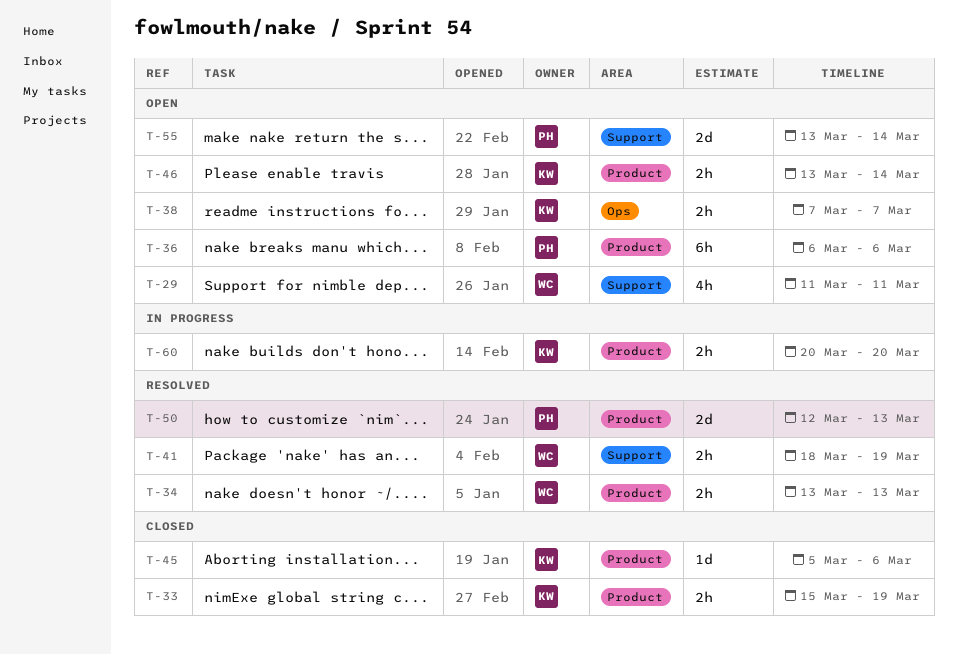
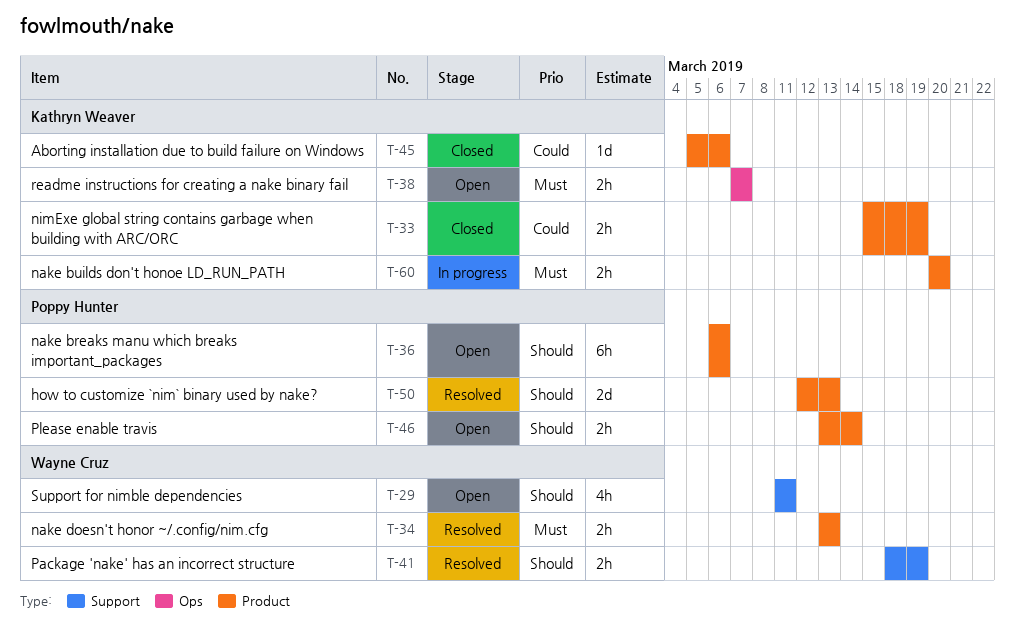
T-46, owner: Kathryn Weaver -> Poppy Hunter
T-55: present -> none

